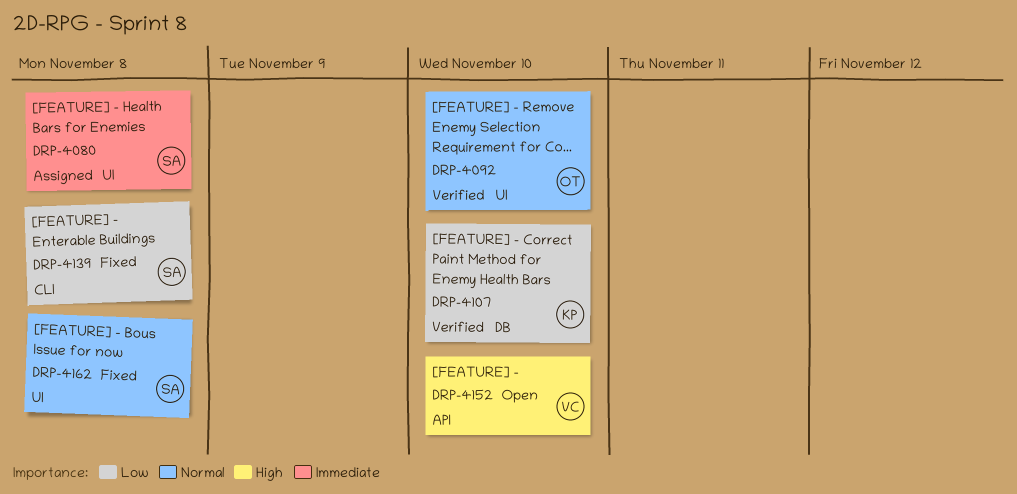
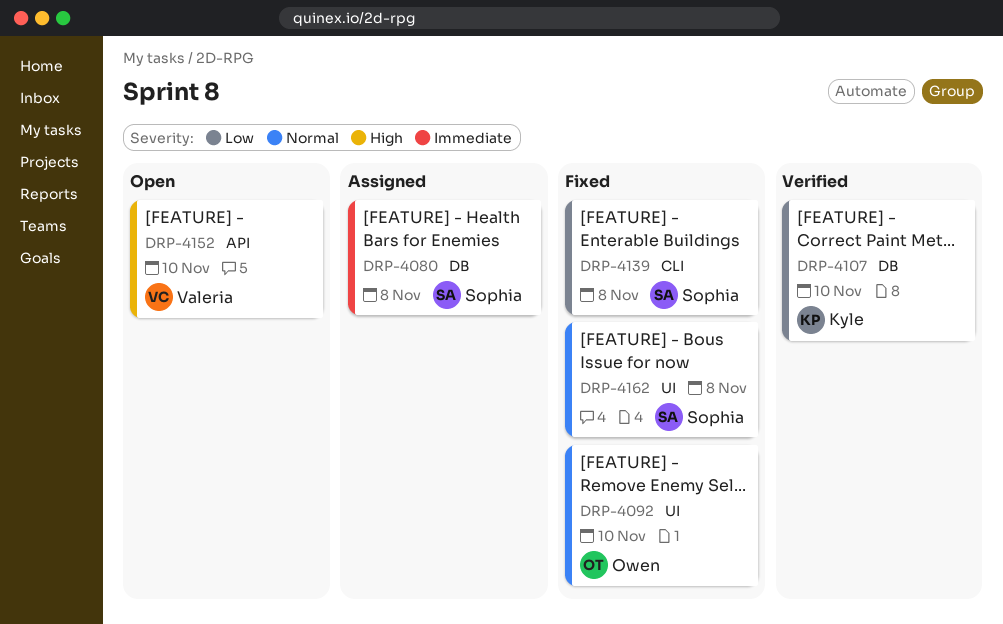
DRP-4080, label: UI -> DB
DRP-4092, status: Verified -> Fixed

